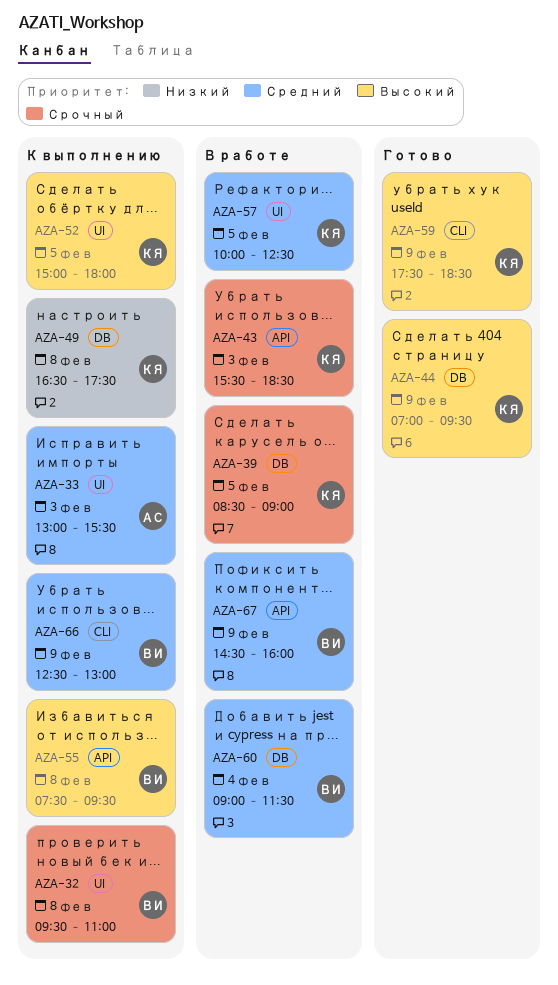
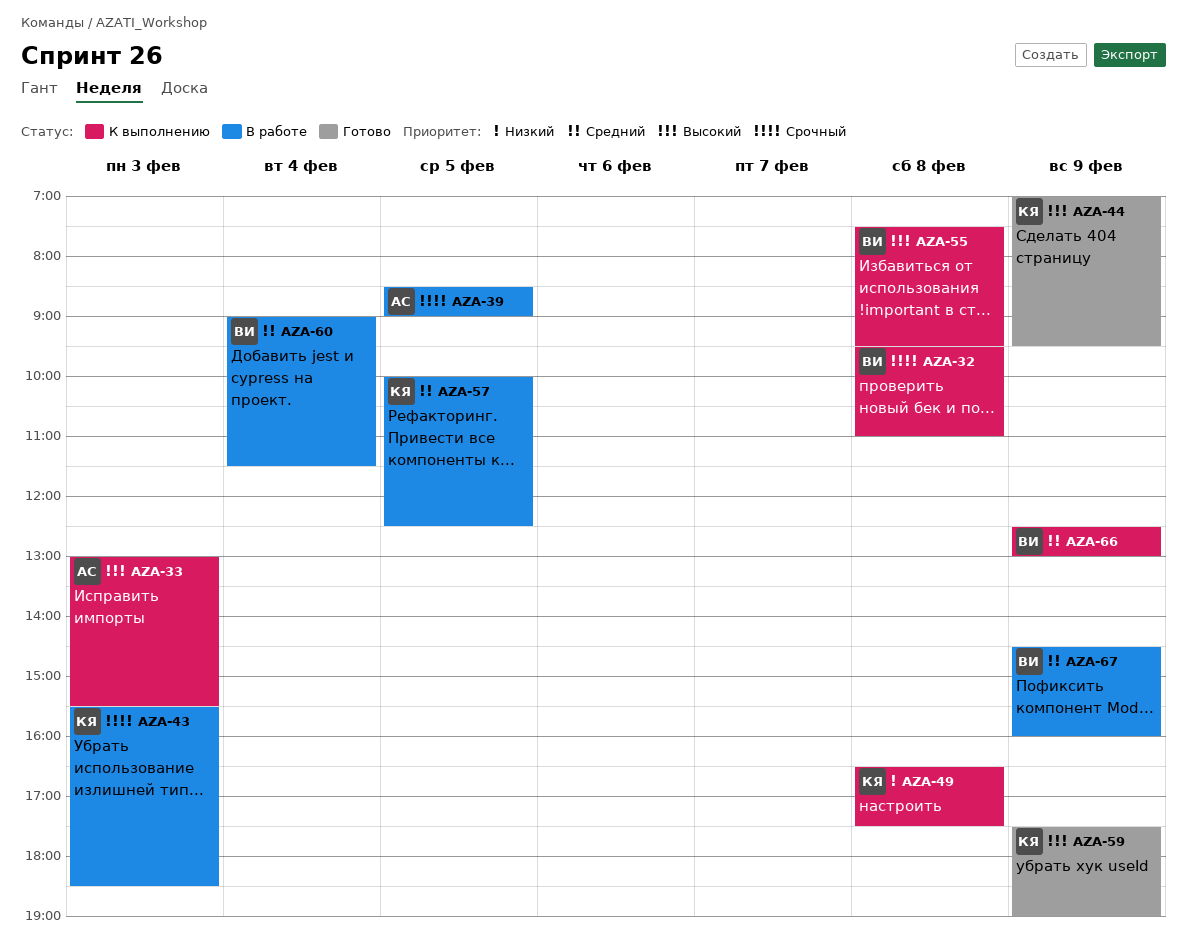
AZA-33, priority: Средний -> Высокий
AZA-39, owner: КЯ -> АС
AZA-52: present -> none
AZA-59, ends: 18:30 -> 19:00

